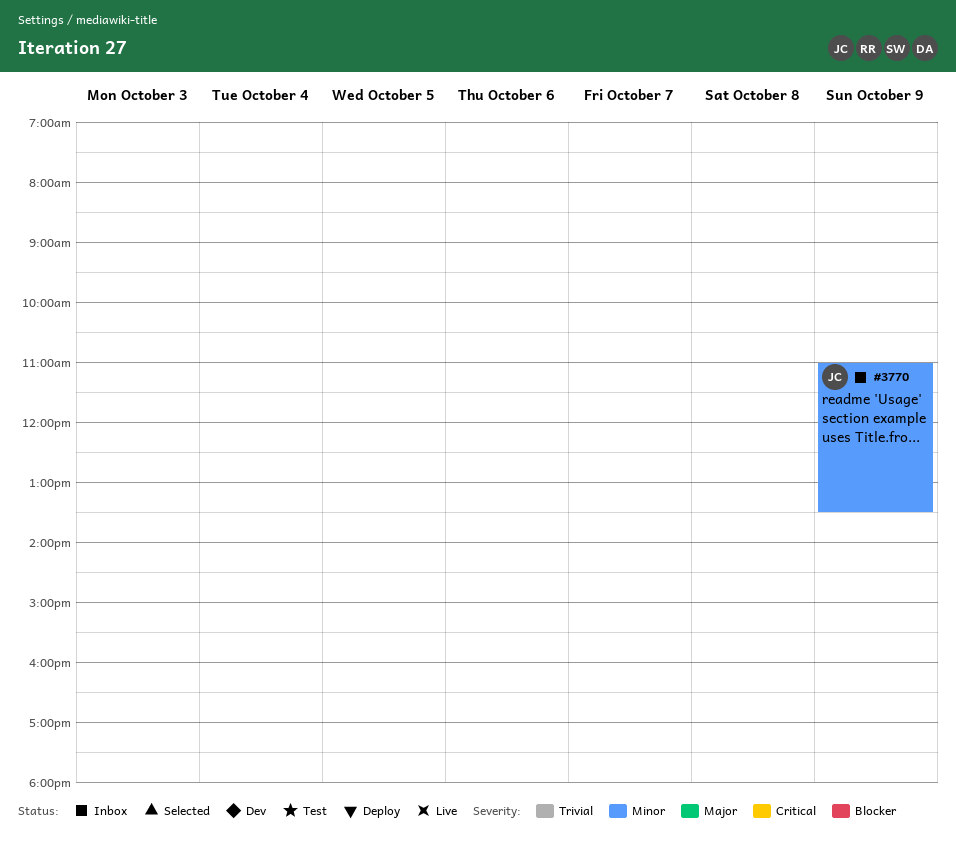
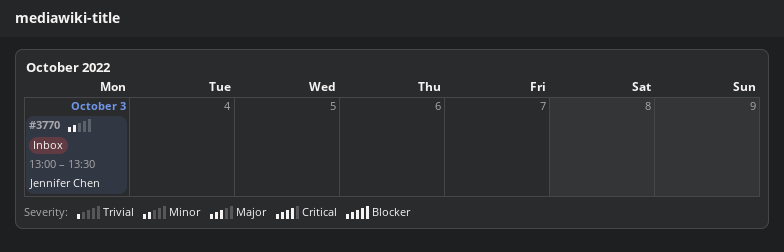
#3770, day: Oct 9 -> Oct 3
#3770, begins: 11:00 -> 13:00

